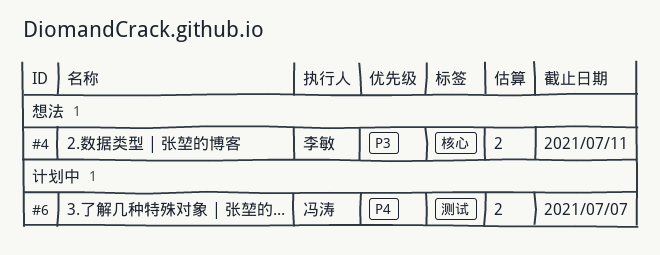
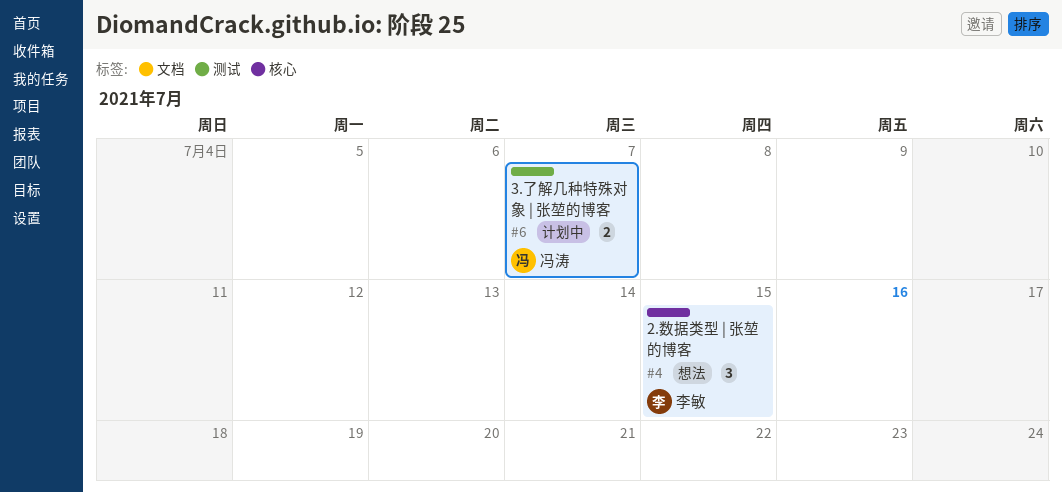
#4, estimate: 2 -> 3
#4, due: Jul 11 -> Jul 15

